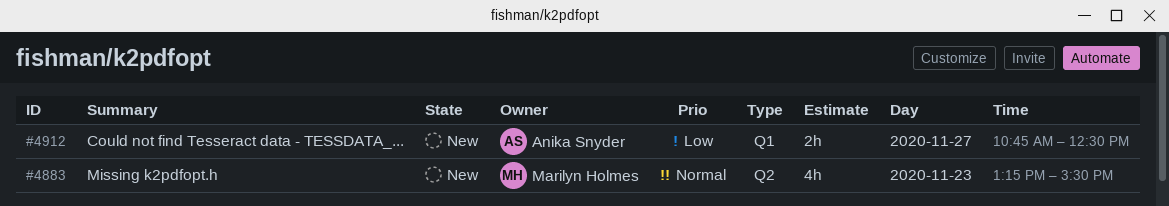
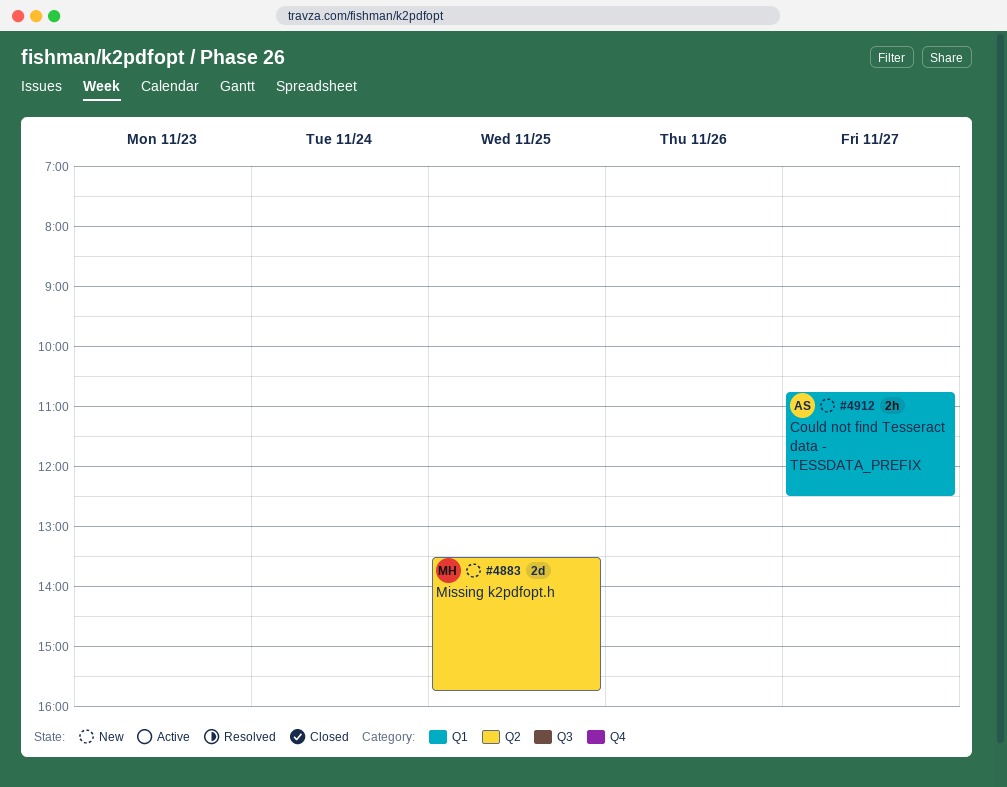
#4883, estimate: 4h -> 2d
#4883, day: Nov 23 -> Nov 25
#4883, begins: 13:15 -> 13:30
#4883, ends: 15:30 -> 15:45

